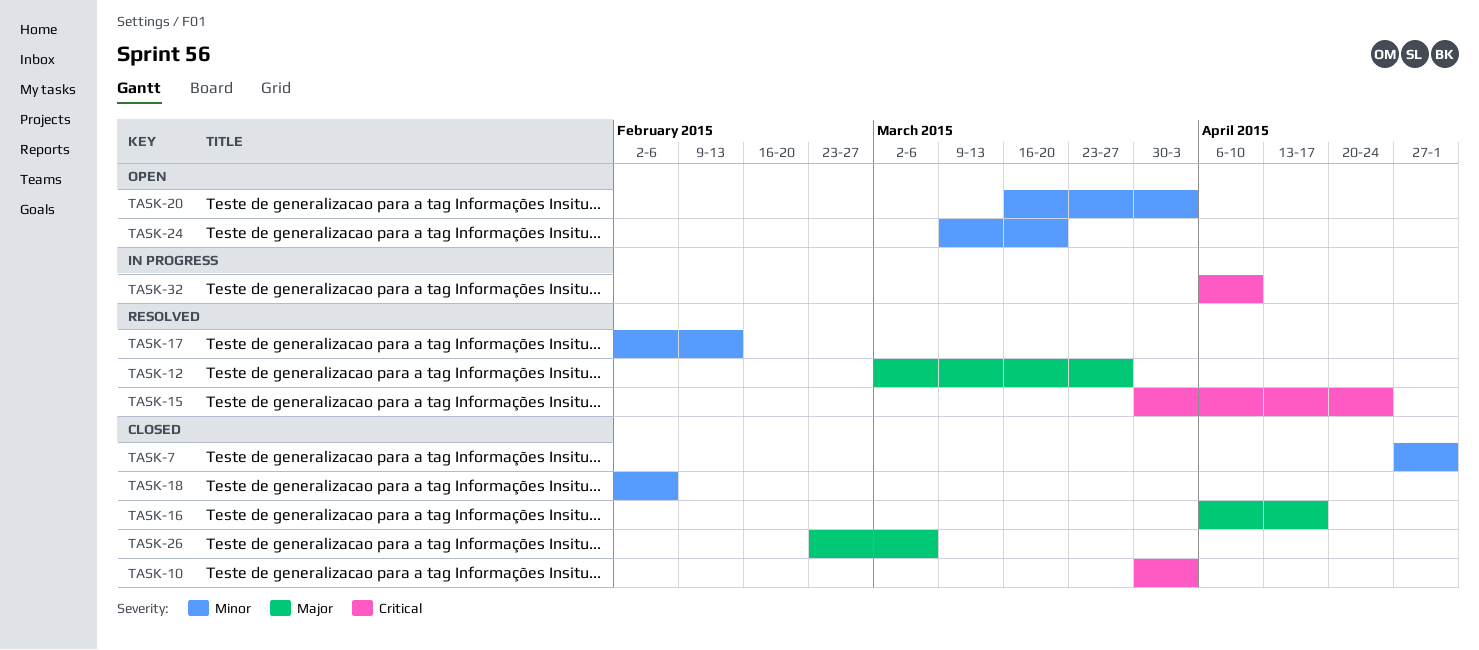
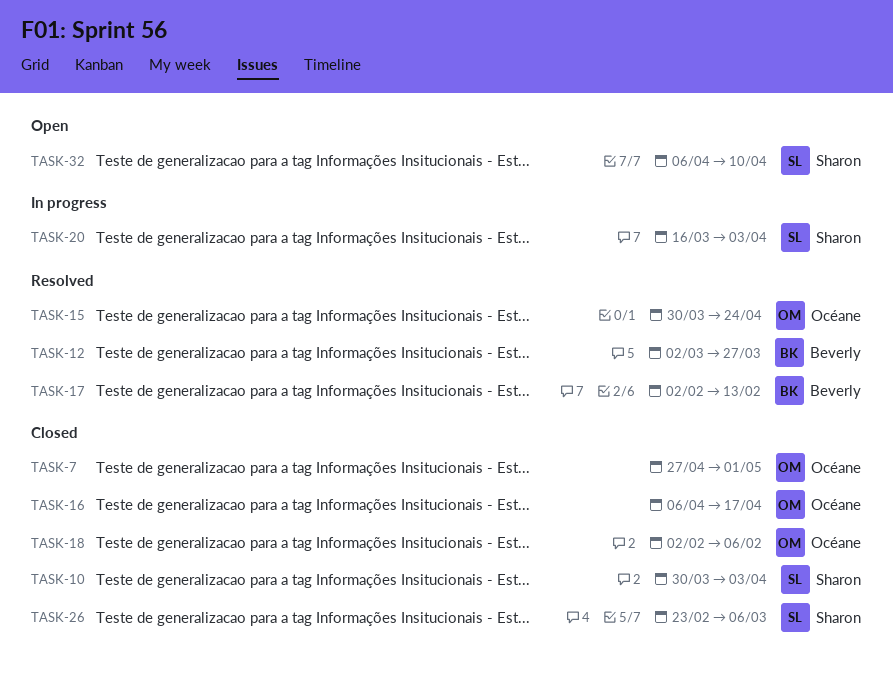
TASK-20, status: Open -> In progress
TASK-24: present -> none
TASK-32, status: In progress -> Open

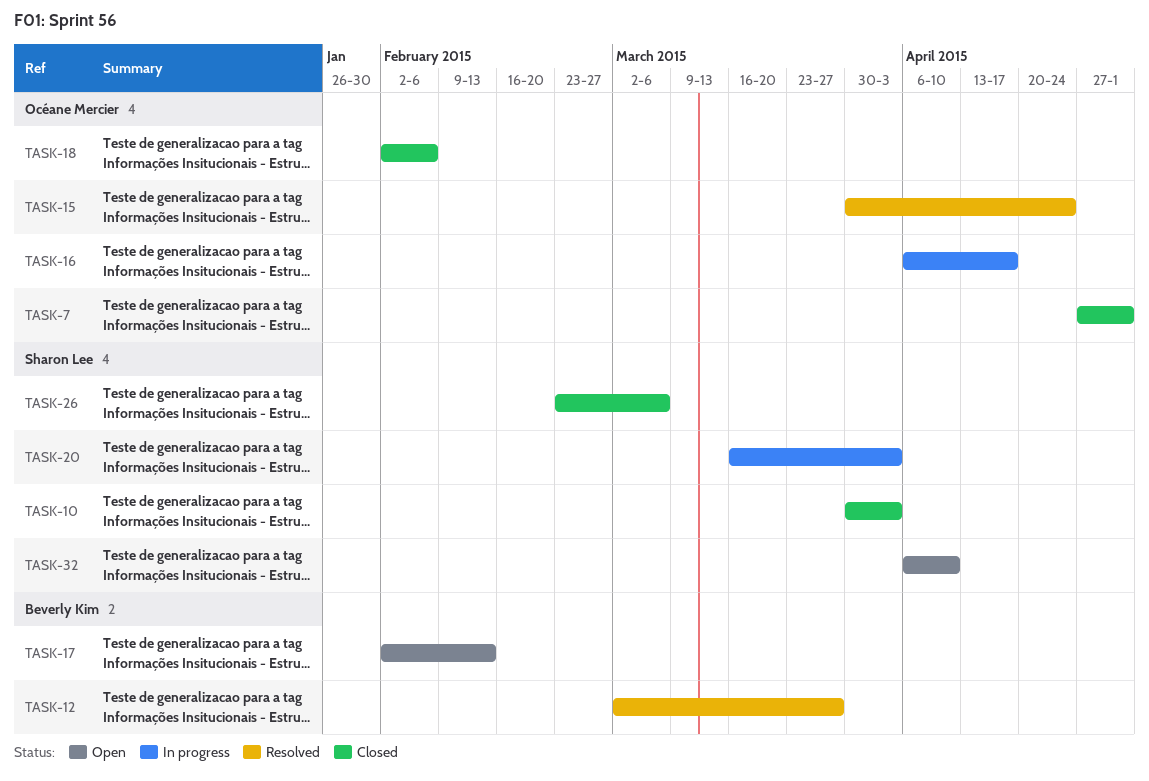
TASK-16, status: Closed -> In progress
TASK-17, status: Resolved -> Open

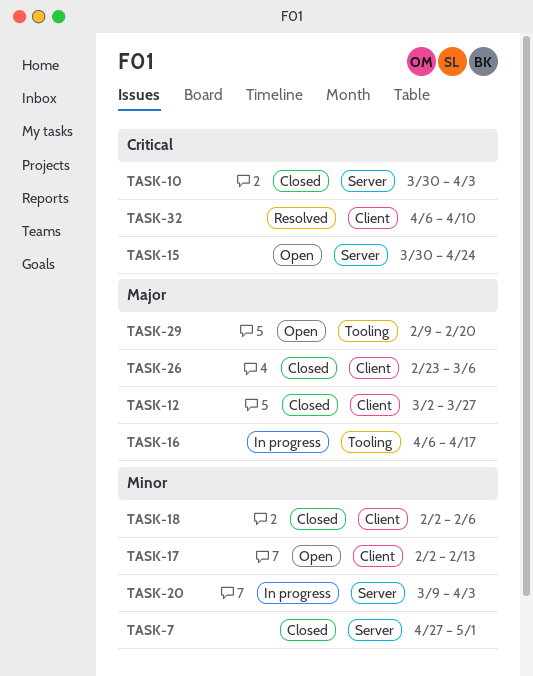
TASK-12, status: Resolved -> Closed
TASK-15, status: Resolved -> Open
TASK-20, start: Mar 16 -> Mar 9
TASK-29: none -> present
TASK-32, status: Open -> Resolved

